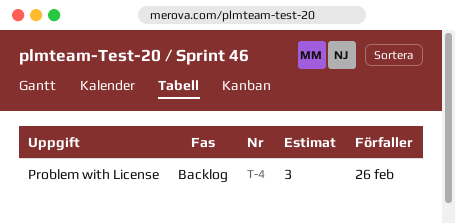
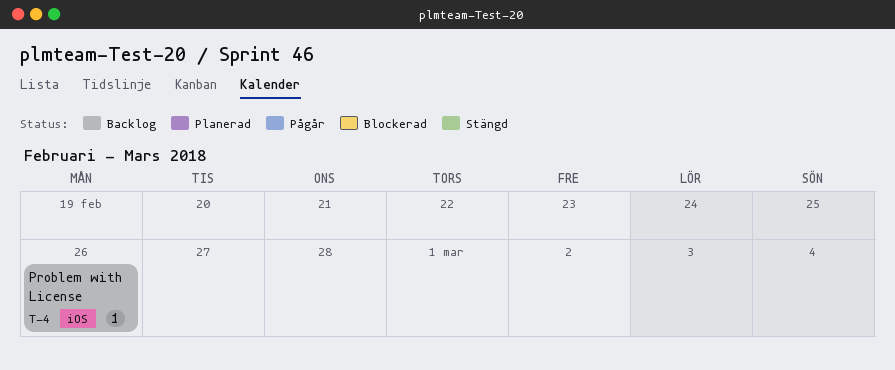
T-4, estimate: 3 -> 1

